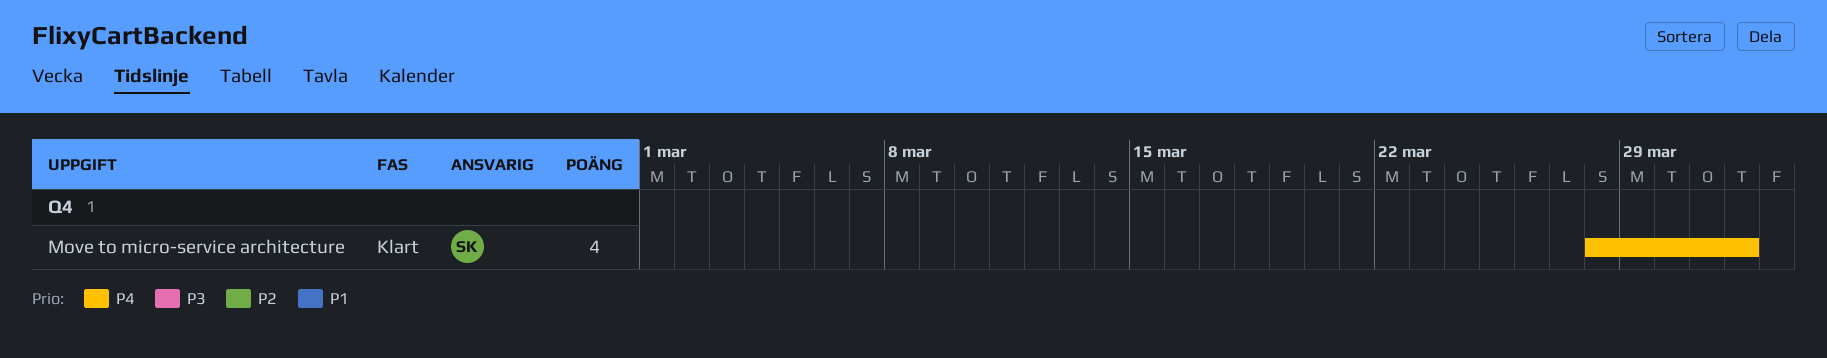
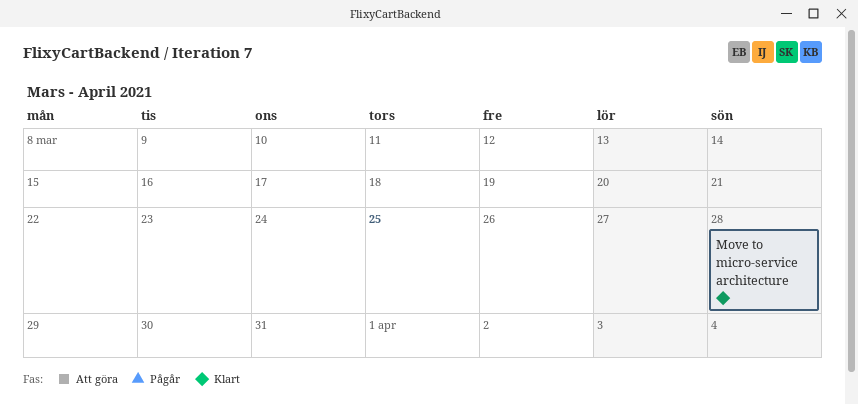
Move to micro-service architecture, due: Apr 1 -> Mar 28

